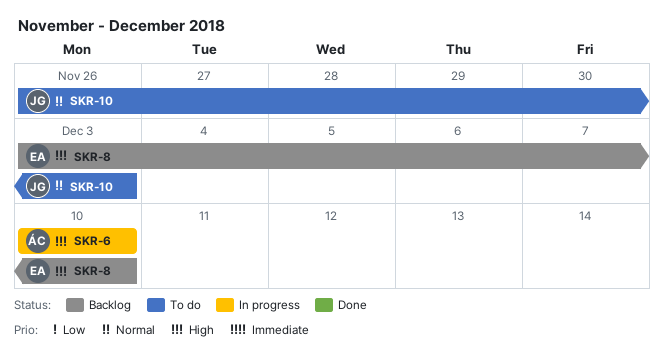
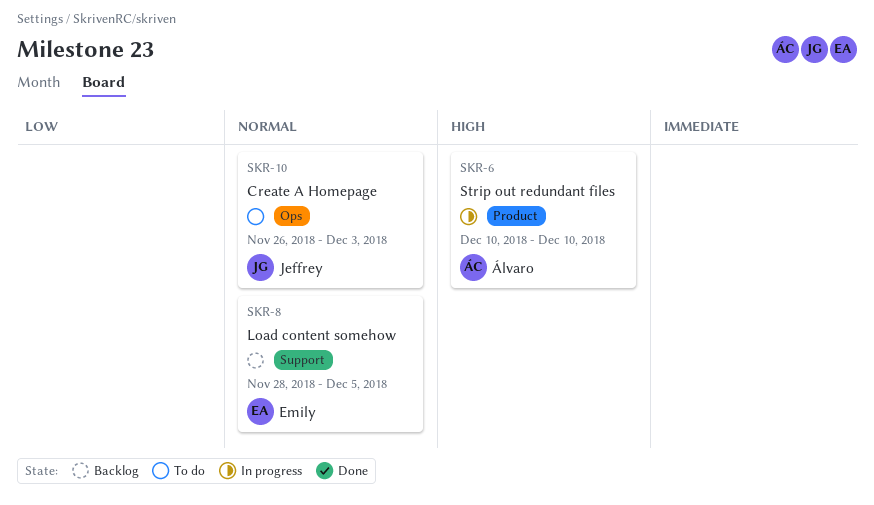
SKR-8, priority: High -> Normal
SKR-8, start: Dec 3 -> Nov 28
SKR-8, due: Dec 10 -> Dec 5

